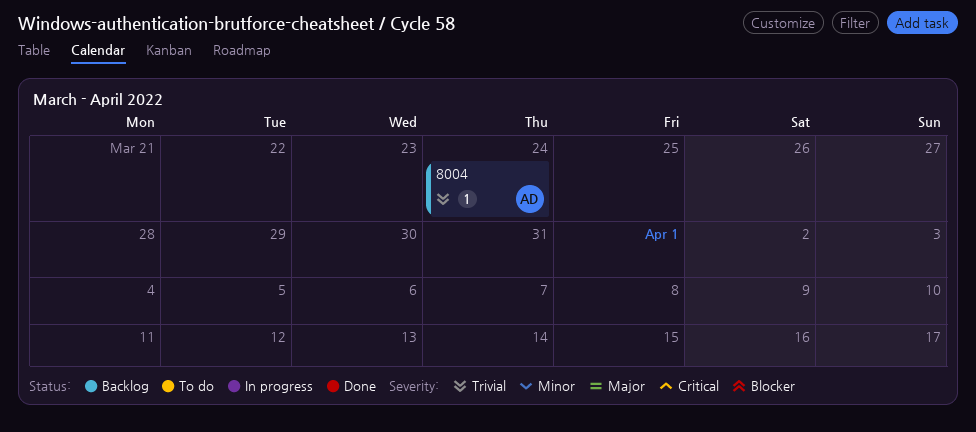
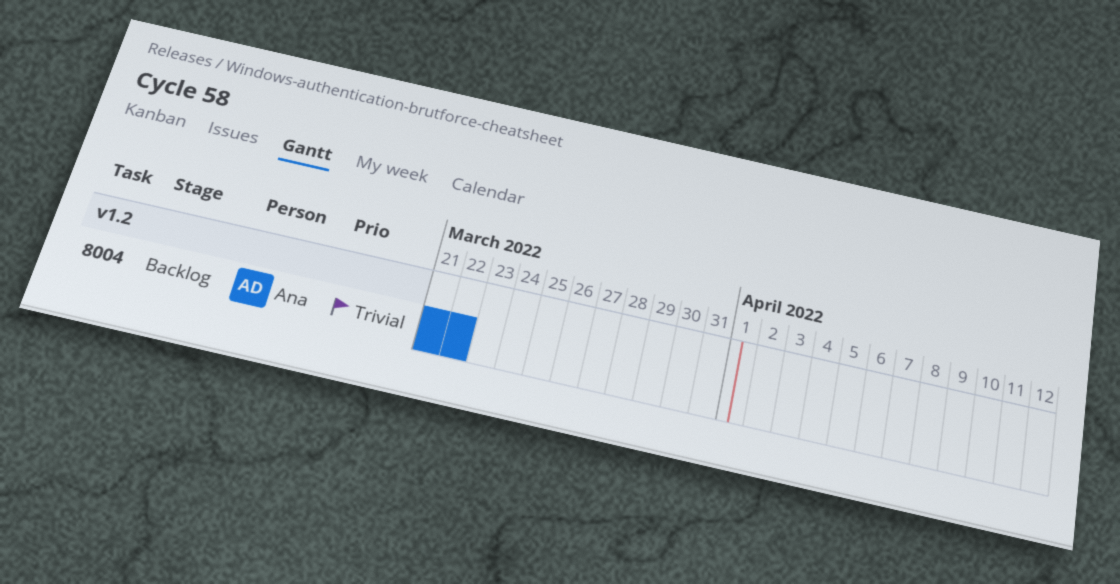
8004, due: Mar 24 -> Mar 22

